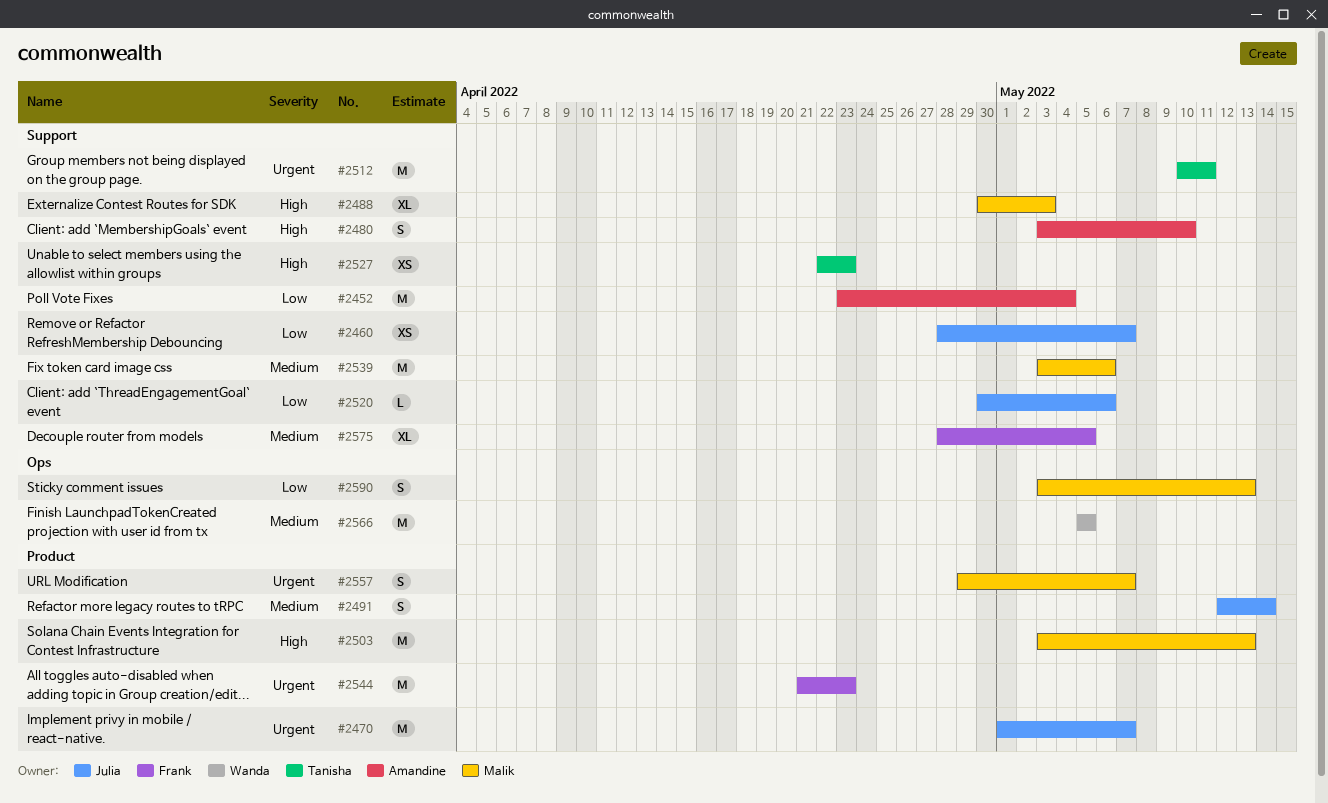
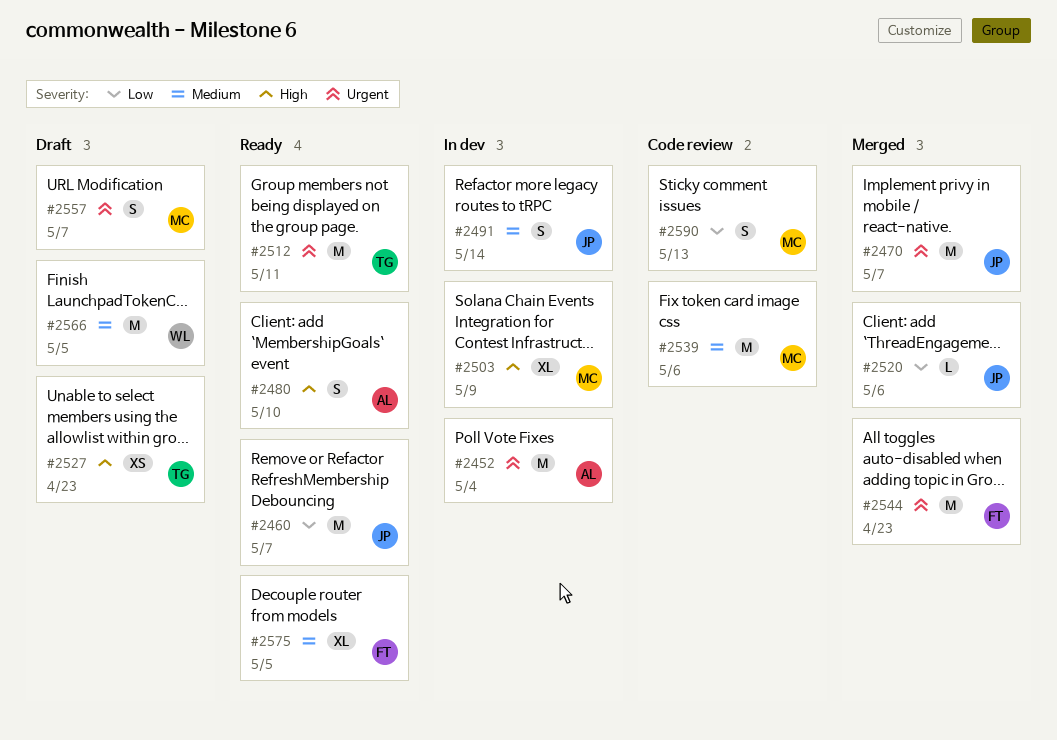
#2452, priority: Low -> Urgent
#2460, estimate: XS -> M
#2488: present -> none
#2503, estimate: M -> XL
#2503, due: May 13 -> May 9

